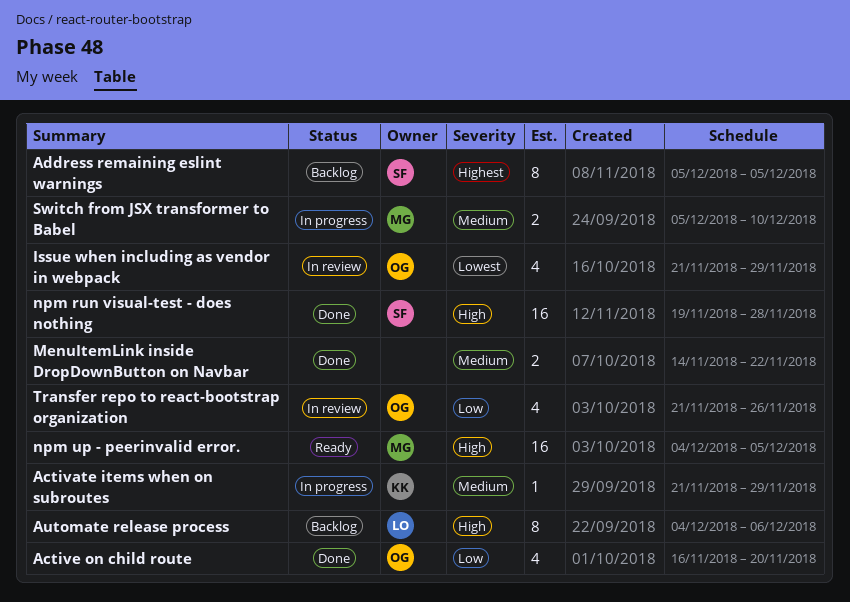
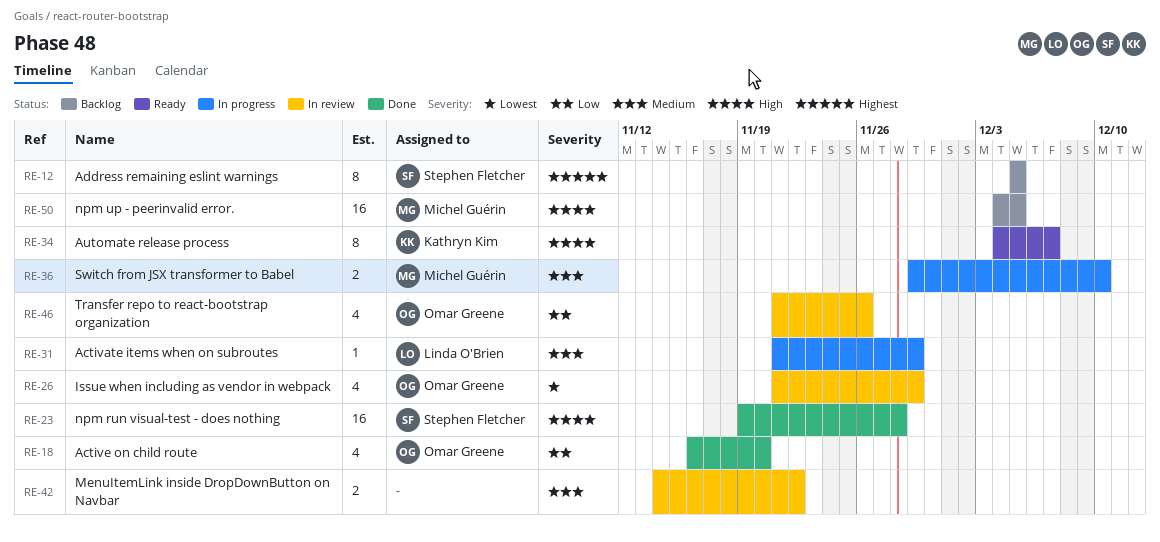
Activate items when on subroutes, owner: Kathryn Kim -> Linda O'Brien
Automate release process, status: Backlog -> Ready
Automate release process, owner: Linda O'Brien -> Kathryn Kim
Automate release process, due: Dec 6 -> Dec 7
MenuItemLink inside DropDownButton on Navbar, status: Done -> In review
npm up - peerinvalid error., status: Ready -> Backlog
Switch from JSX transformer to Babel, start: Dec 5 -> Nov 29

